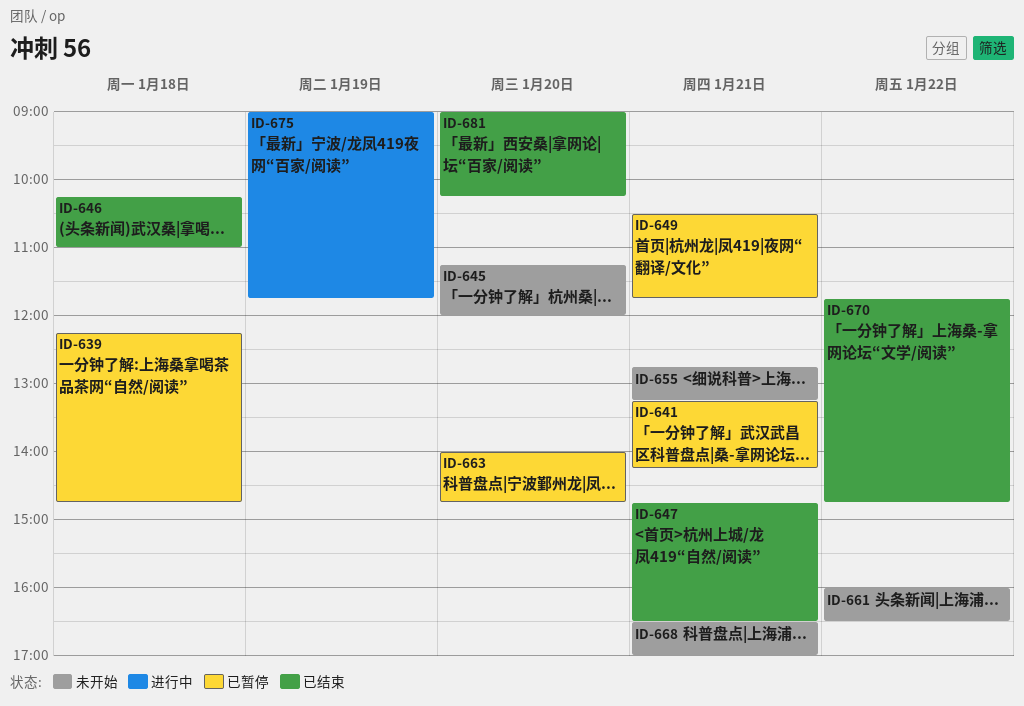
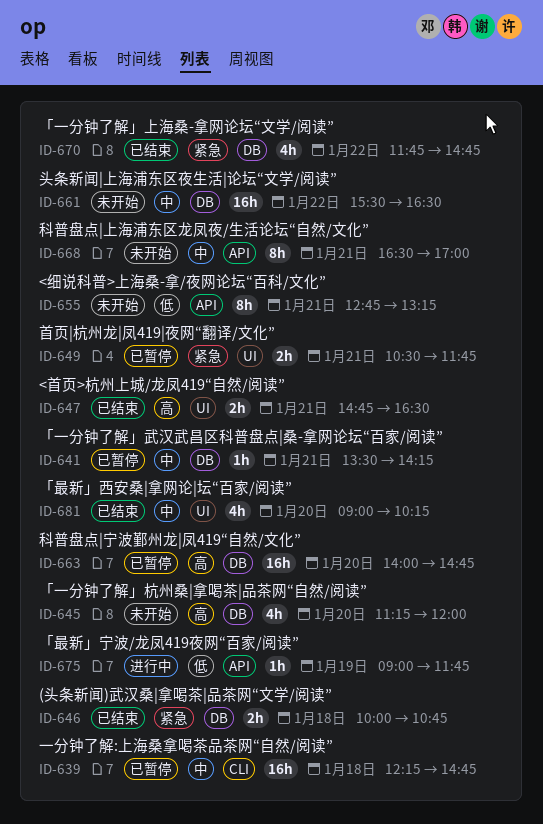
ID-641, begins: 13:15 -> 13:30
ID-646, begins: 10:15 -> 10:00
ID-646, ends: 11:00 -> 10:45
ID-661, begins: 16:00 -> 15:30

